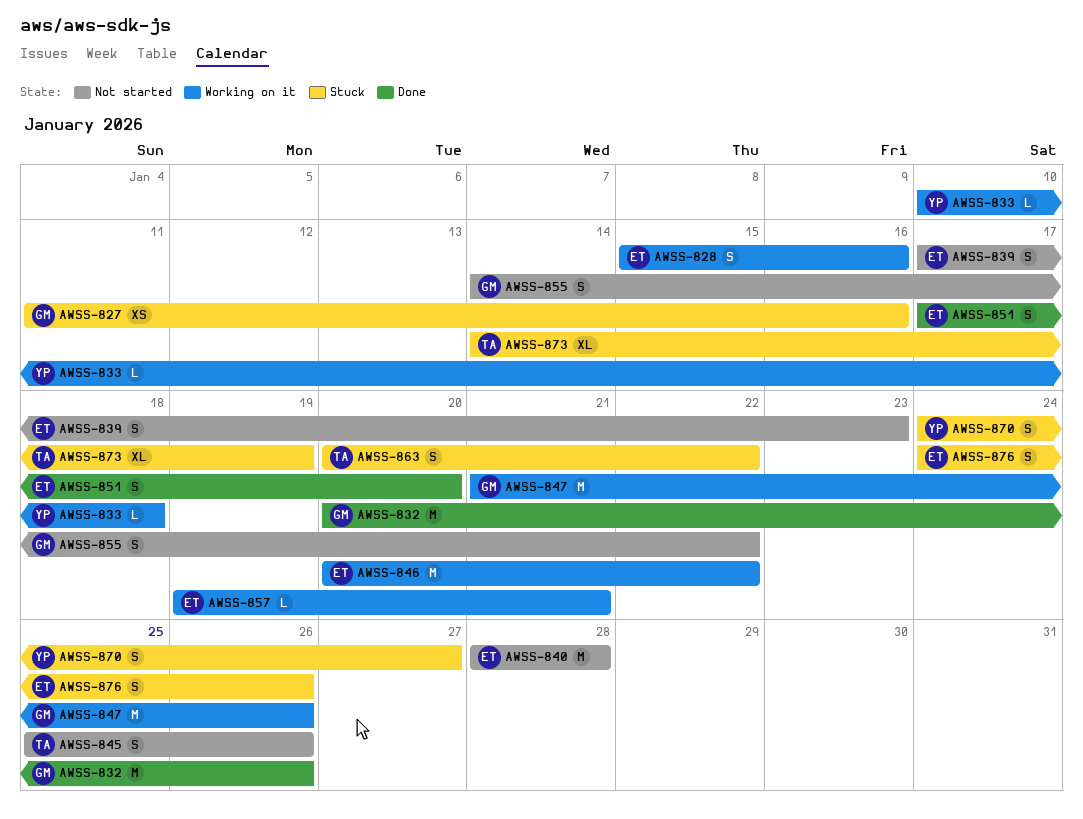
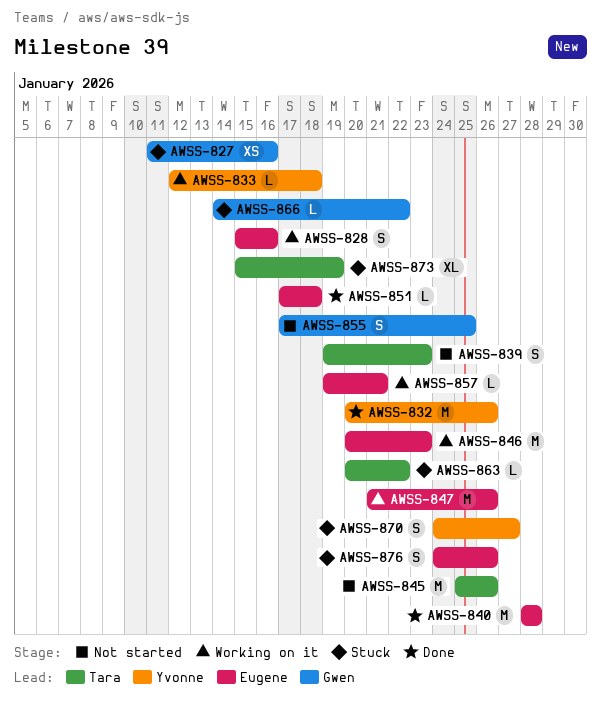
AWSS-832, owner: Gwen -> Yvonne
AWSS-833, start: Jan 10 -> Jan 12
AWSS-839, owner: Eugene -> Tara
AWSS-839, start: Jan 17 -> Jan 19
AWSS-840, status: Not started -> Done
AWSS-845, estimate: S -> M
AWSS-846, due: Jan 22 -> Jan 23
AWSS-847, owner: Gwen -> Eugene
AWSS-851, estimate: S -> L
AWSS-851, due: Jan 20 -> Jan 18
AWSS-855, start: Jan 14 -> Jan 17
AWSS-855, due: Jan 22 -> Jan 25
AWSS-863, estimate: S -> L
AWSS-866: none -> present
AWSS-873, start: Jan 14 -> Jan 15

